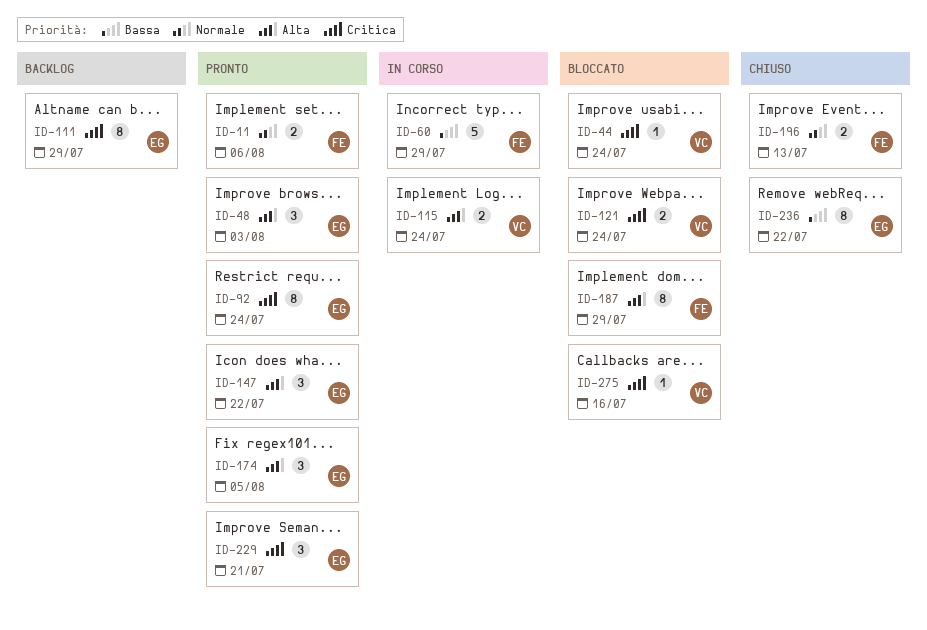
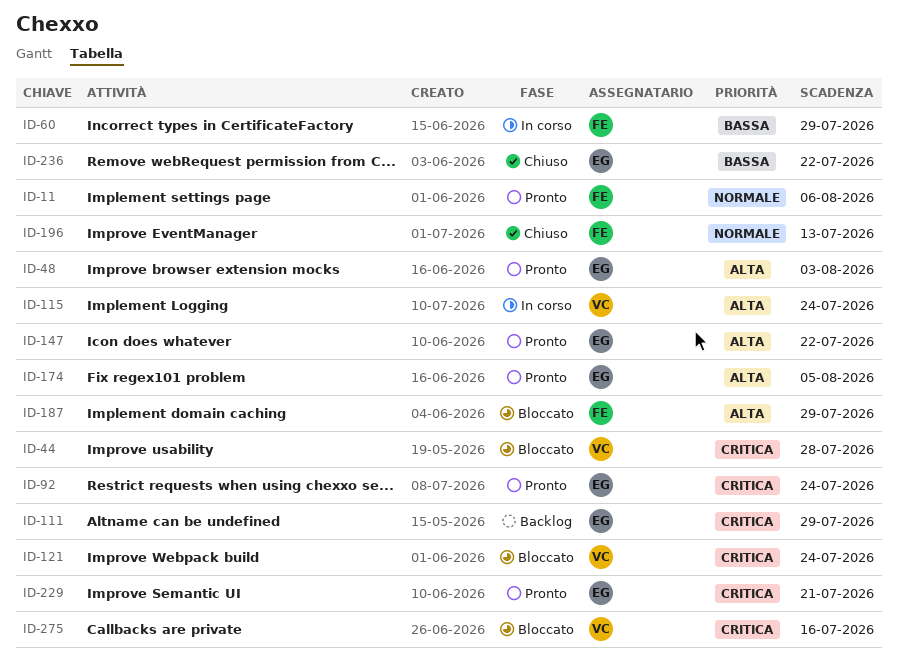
ID-44, due: Jul 24 -> Jul 28

